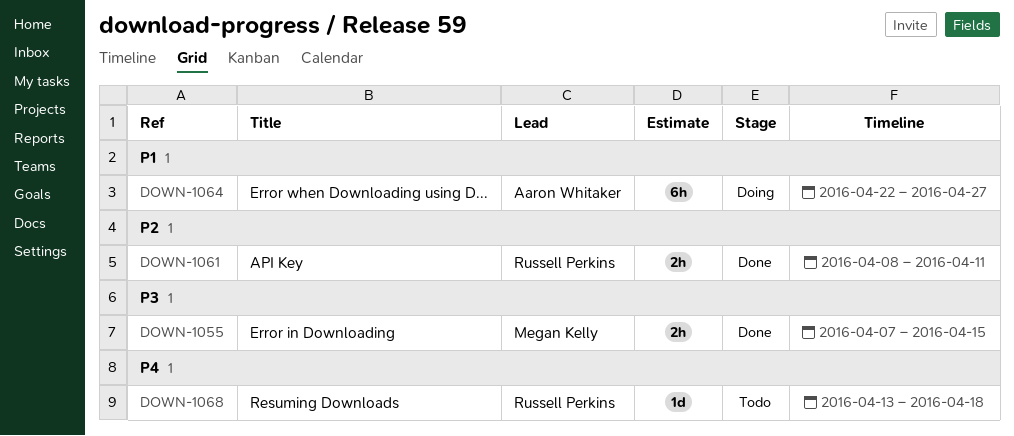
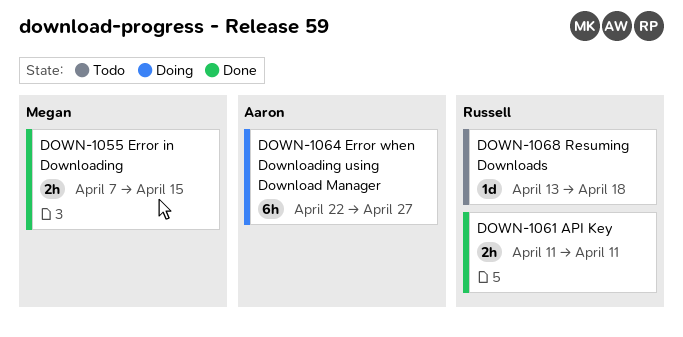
DOWN-1061, start: Apr 8 -> Apr 11

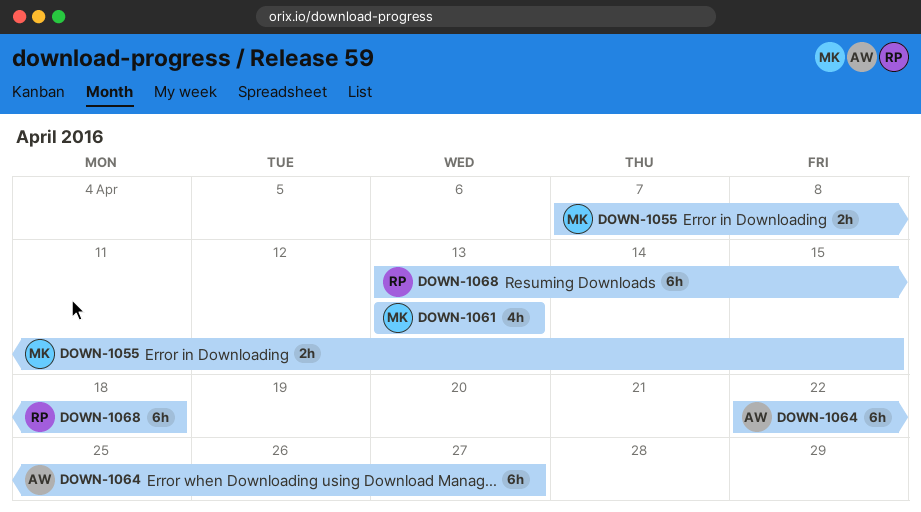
DOWN-1061, owner: Russell -> Megan
DOWN-1061, estimate: 2h -> 4h
DOWN-1061, start: Apr 11 -> Apr 13
DOWN-1061, due: Apr 11 -> Apr 13
DOWN-1068, estimate: 1d -> 6h

